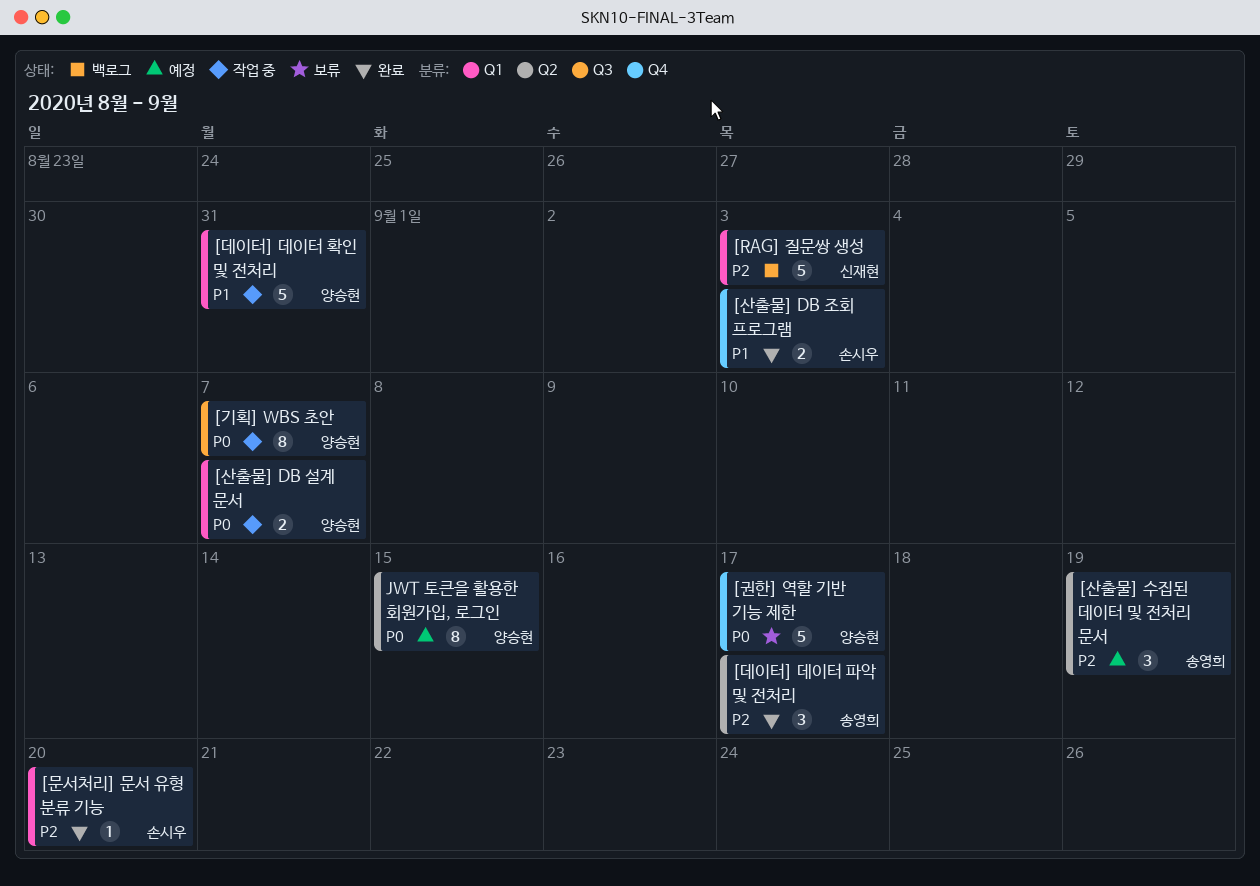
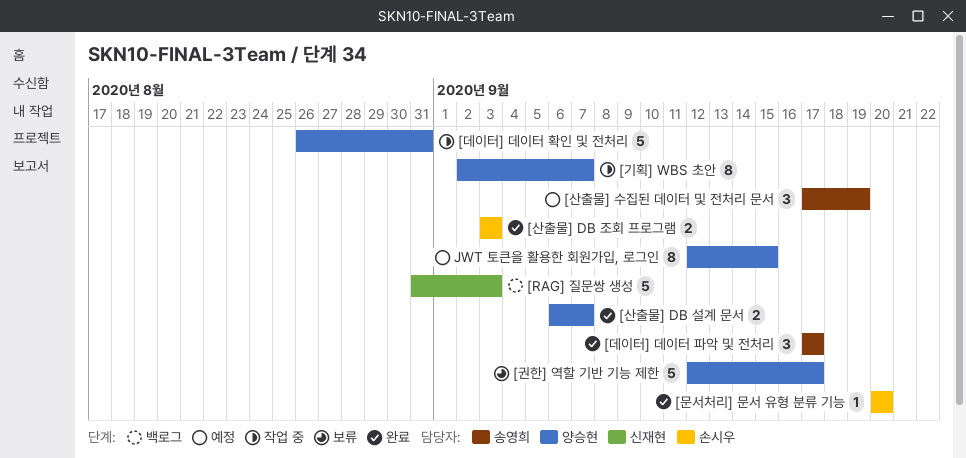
[산출물] DB 설계 문서, status: 작업 중 -> 완료

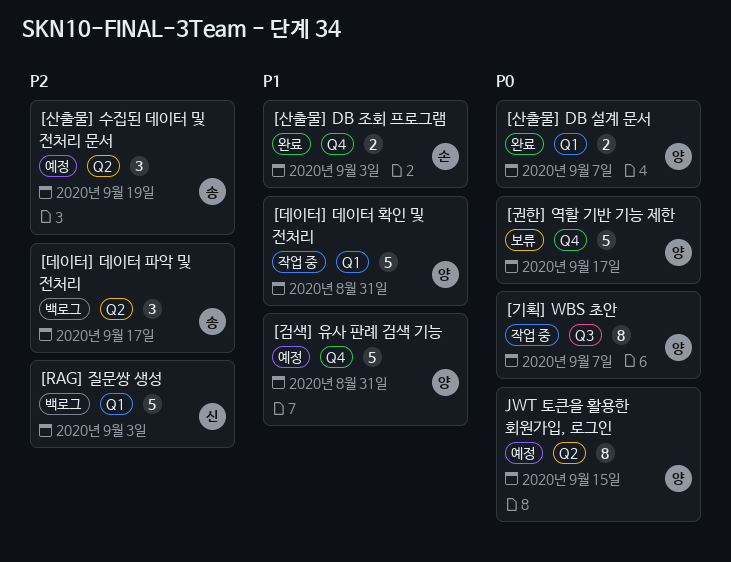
[검색] 유사 판례 검색 기능: none -> present
[데이터] 데이터 파악 및 전처리, status: 완료 -> 백로그
[문서처리] 문서 유형 분류 기능: present -> none

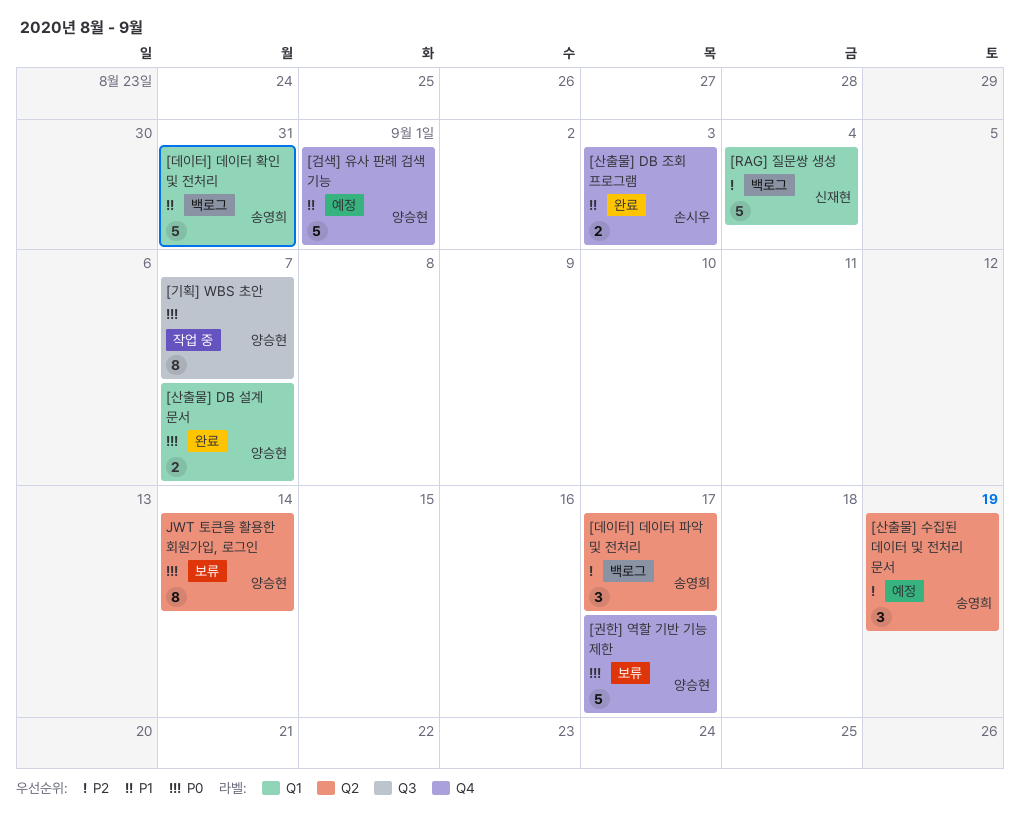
[RAG] 질문쌍 생성, due: Sep 3 -> Sep 4
[검색] 유사 판례 검색 기능, due: Aug 31 -> Sep 1
[데이터] 데이터 확인 및 전처리, status: 작업 중 -> 백로그
[데이터] 데이터 확인 및 전처리, owner: 양승현 -> 송영희
JWT 토큰을 활용한 회원가입, 로그인, status: 예정 -> 보류
JWT 토큰을 활용한 회원가입, 로그인, due: Sep 15 -> Sep 14

